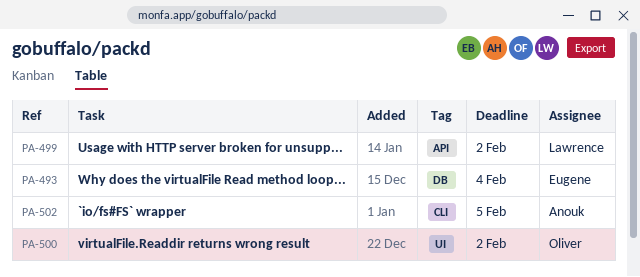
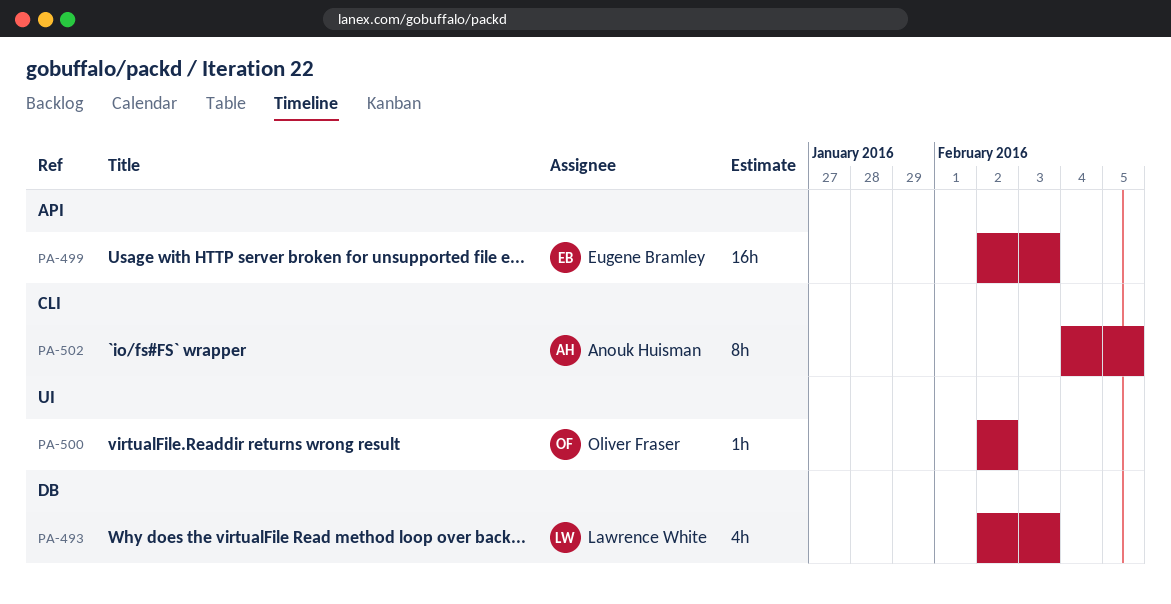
PA-493, owner: Eugene Bramley -> Lawrence White
PA-493, due: Feb 4 -> Feb 3
PA-499, owner: Lawrence White -> Eugene Bramley
PA-499, due: Feb 2 -> Feb 3

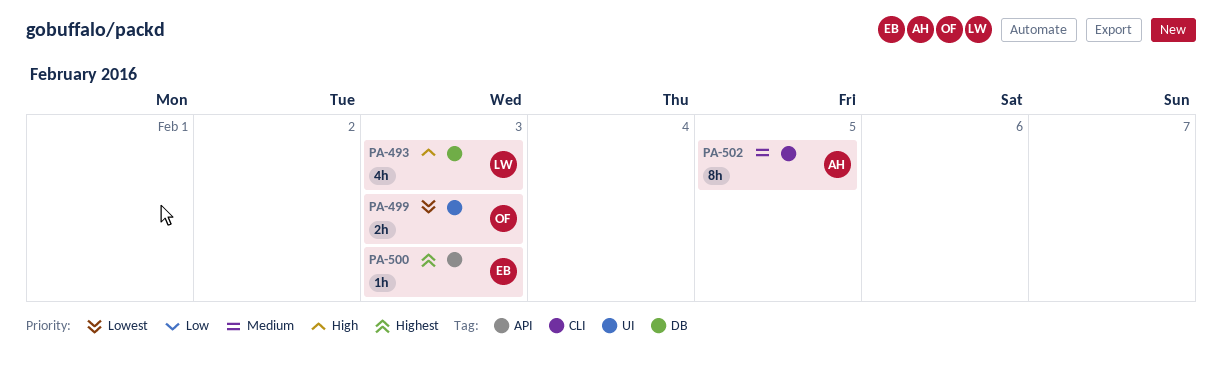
PA-499, owner: Eugene Bramley -> Oliver Fraser
PA-499, label: API -> UI
PA-499, estimate: 16h -> 2h
PA-500, owner: Oliver Fraser -> Eugene Bramley
PA-500, label: UI -> API
PA-500, due: Feb 2 -> Feb 3

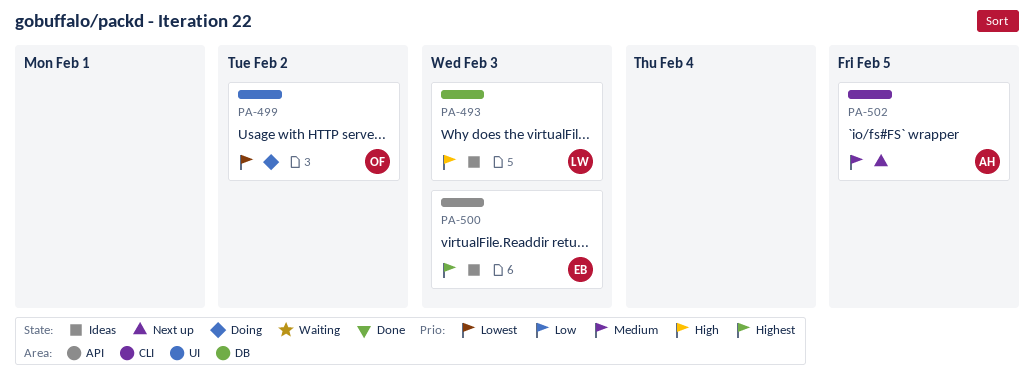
PA-499, due: Feb 3 -> Feb 2

